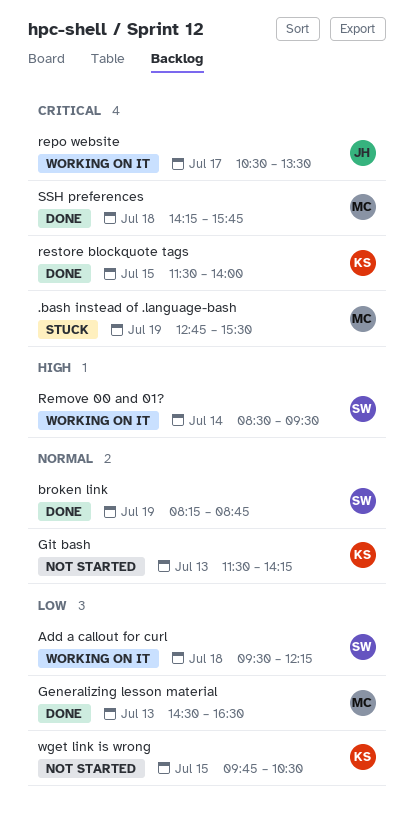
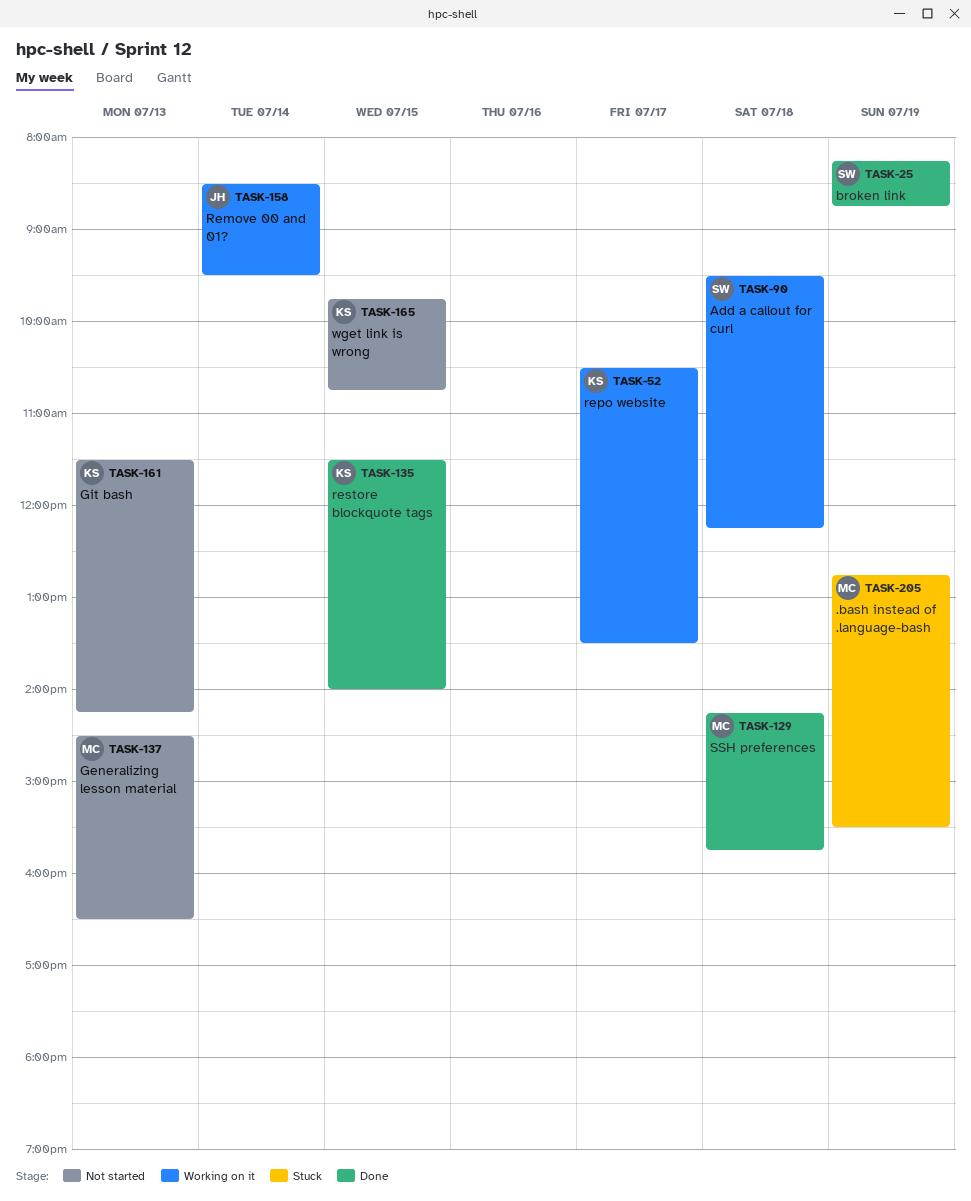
Generalizing lesson material, status: Done -> Not started
Remove 00 and 01?, owner: SW -> JH
repo website, owner: JH -> KS
wget link is wrong, ends: 10:30 -> 10:45

